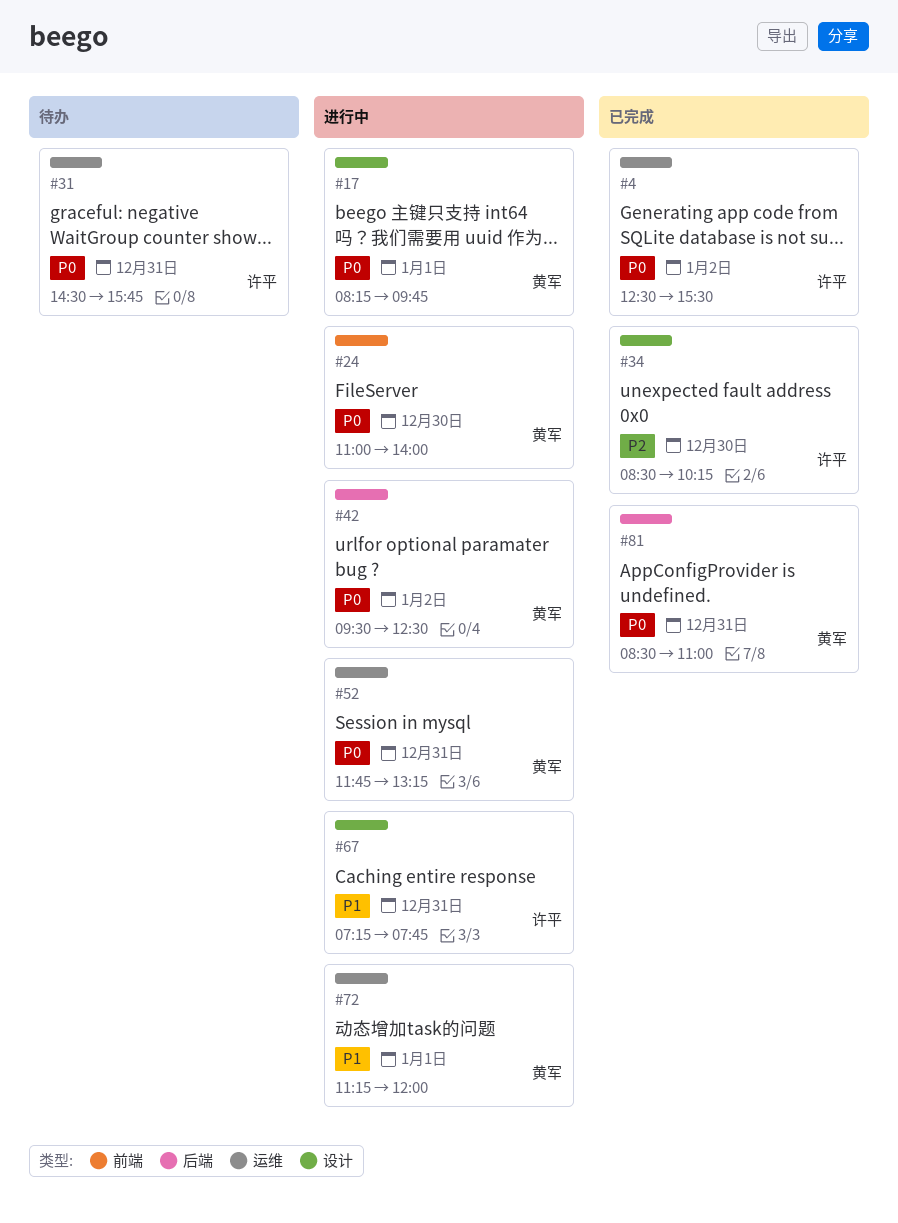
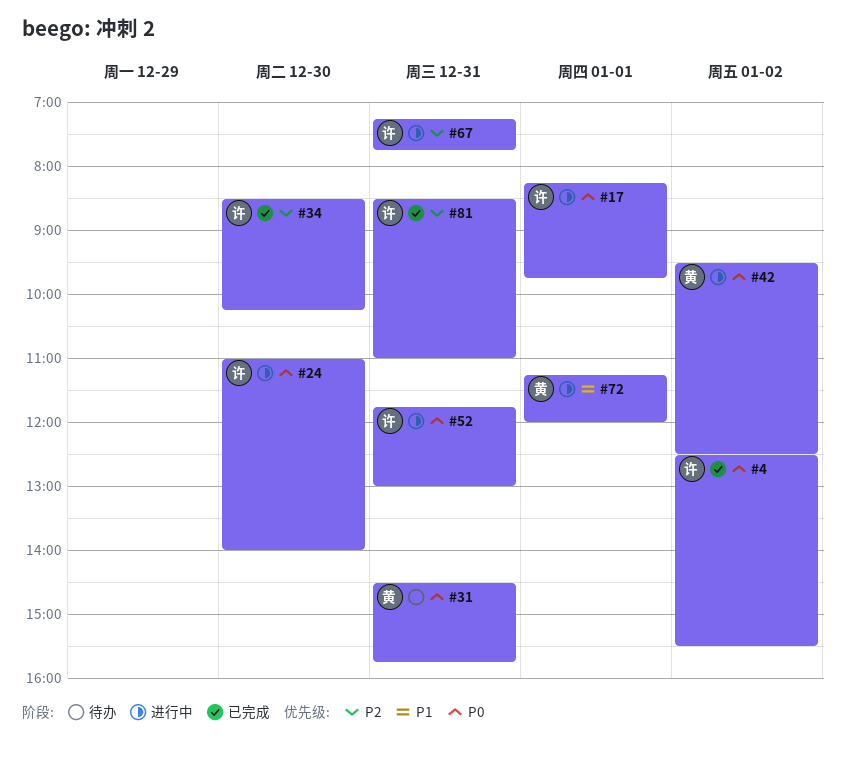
#17, owner: 黄军 -> 许平
#24, owner: 黄军 -> 许平
#31, owner: 许平 -> 黄军
#52, owner: 黄军 -> 许平
#52, ends: 13:15 -> 13:00
#67, priority: P1 -> P2
#81, owner: 黄军 -> 许平
#81, priority: P0 -> P2

